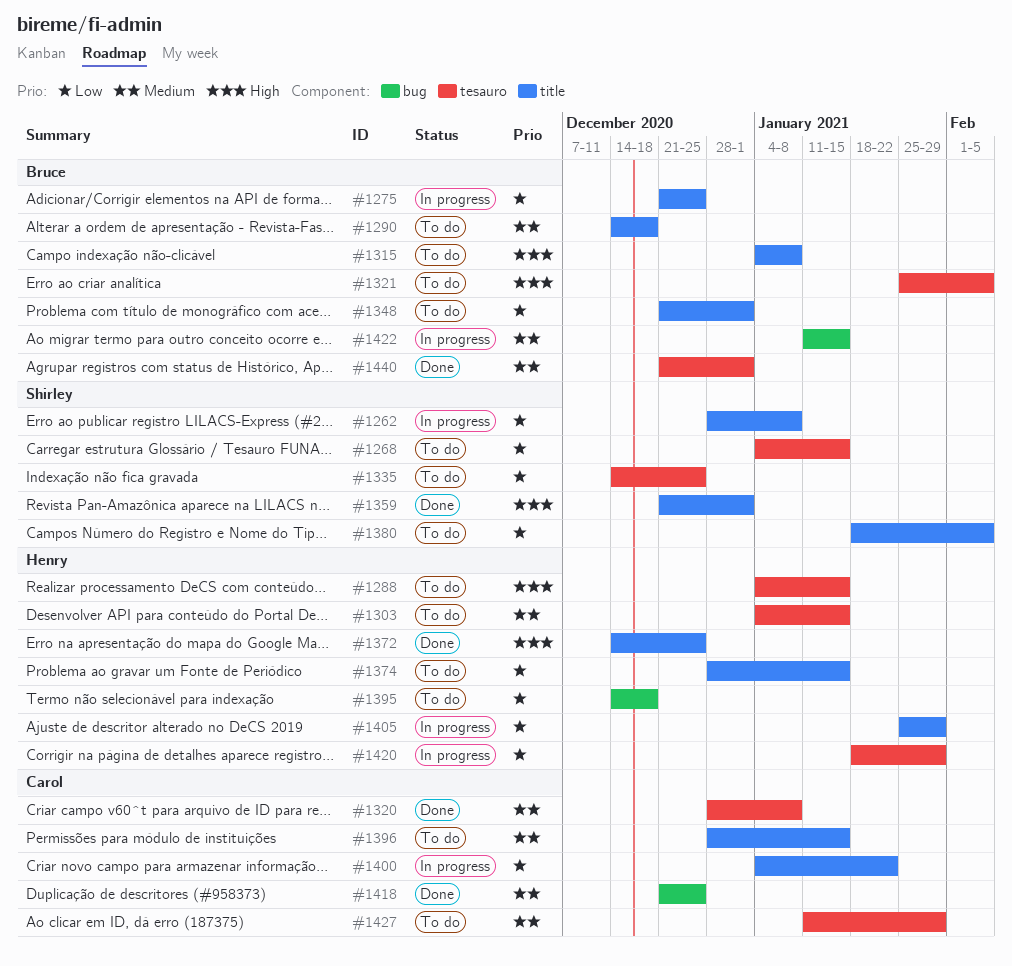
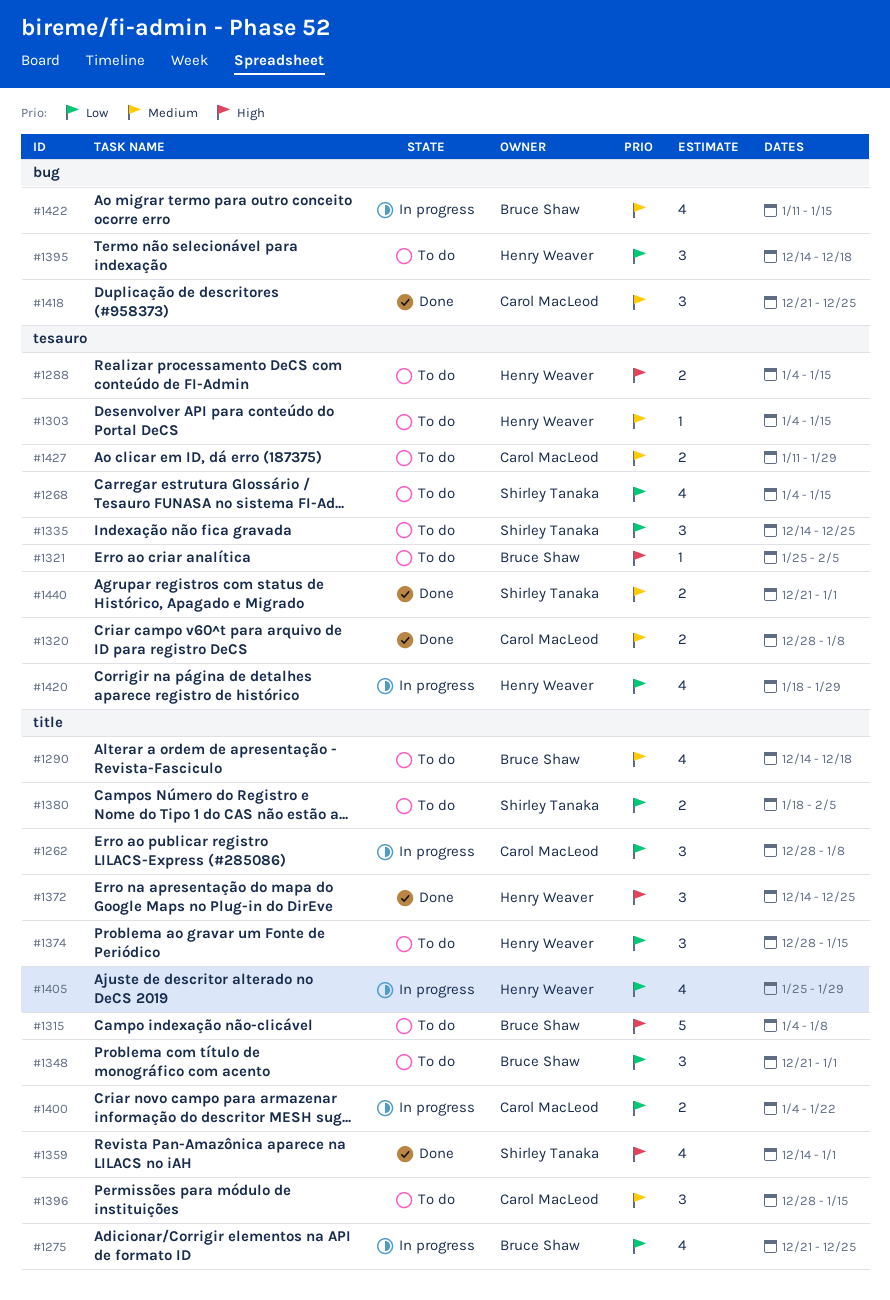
#1262, owner: Shirley Tanaka -> Carol MacLeod
#1359, start: Dec 21 -> Dec 14
#1440, owner: Bruce Shaw -> Shirley Tanaka

